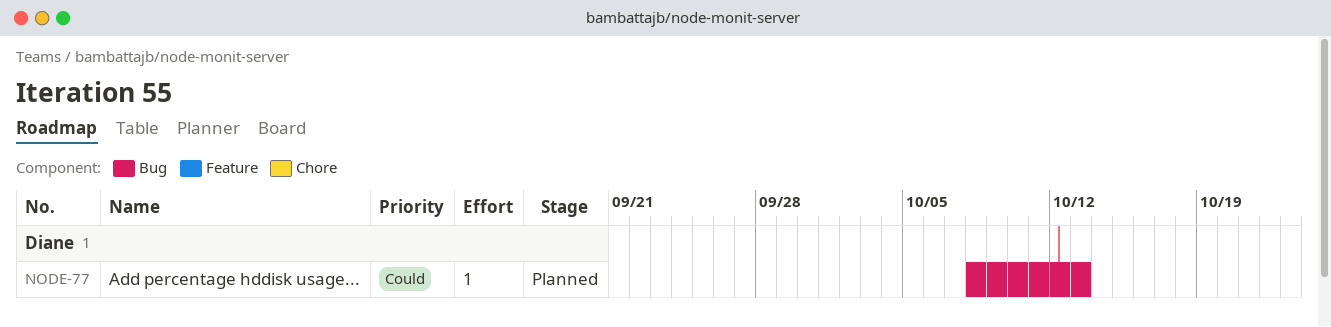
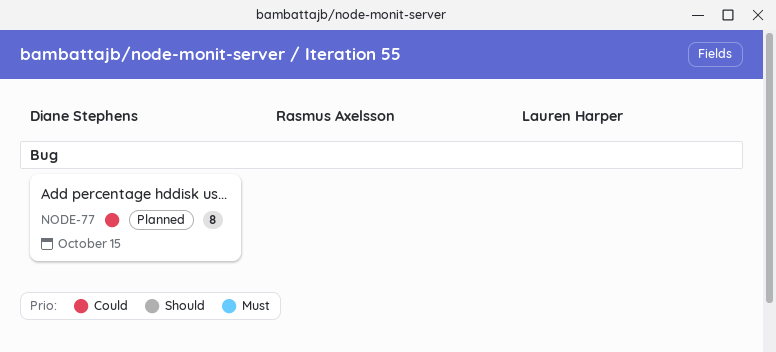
NODE-77, estimate: 1 -> 8
NODE-77, due: Oct 13 -> Oct 15

